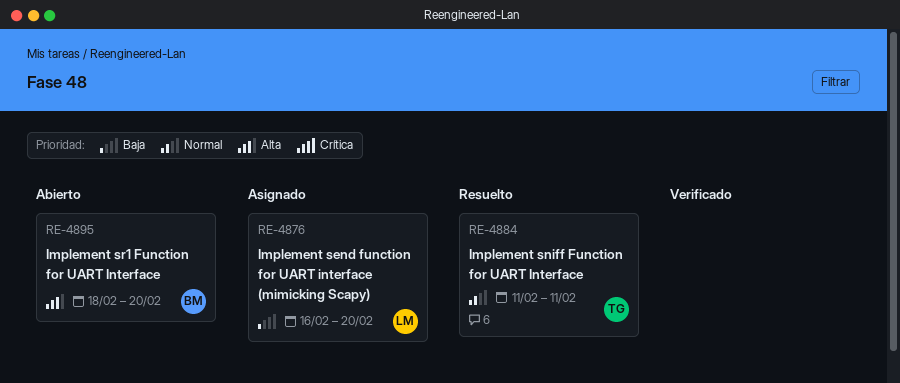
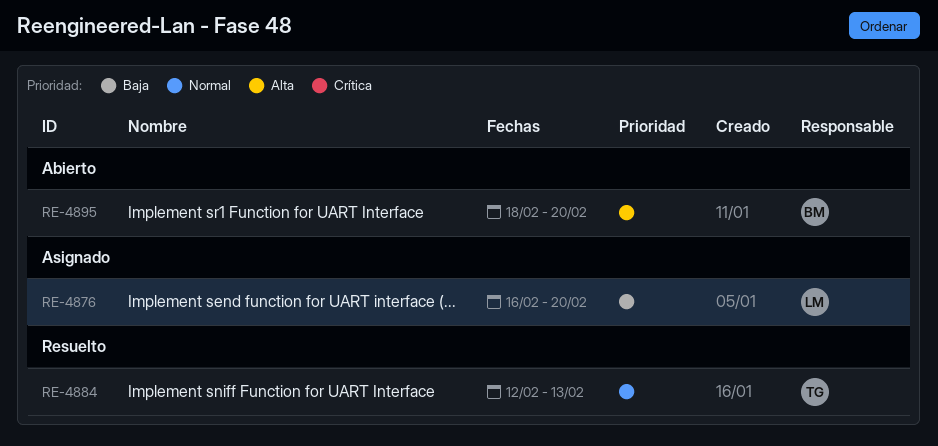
RE-4884, start: Feb 11 -> Feb 12
RE-4884, due: Feb 11 -> Feb 13

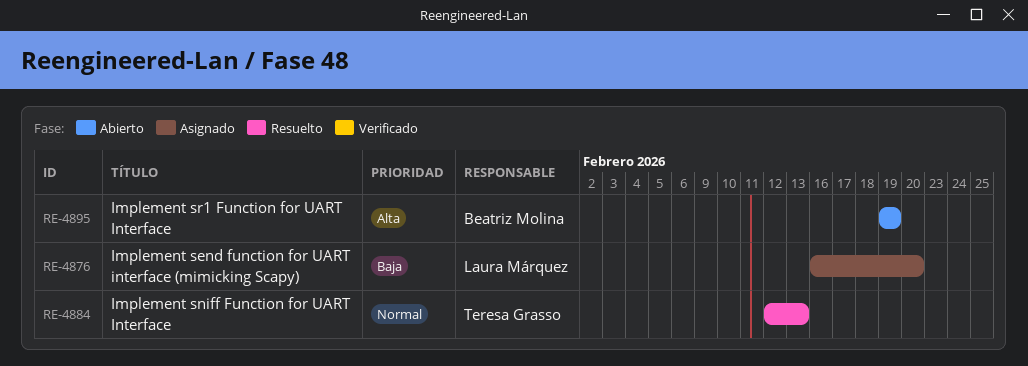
RE-4895, start: Feb 18 -> Feb 19
RE-4895, due: Feb 20 -> Feb 19

